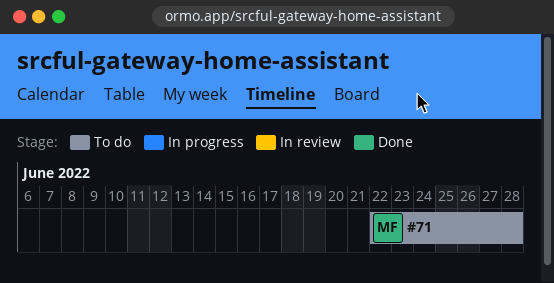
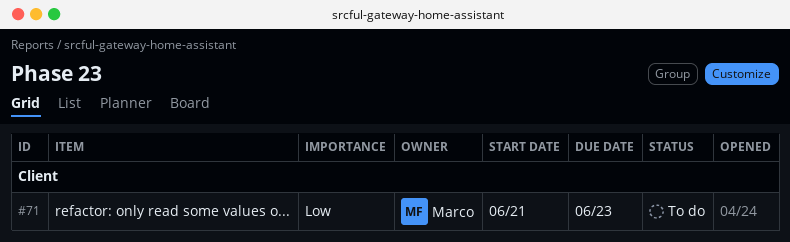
#71, start: Jun 22 -> Jun 21
#71, due: Jun 28 -> Jun 23

